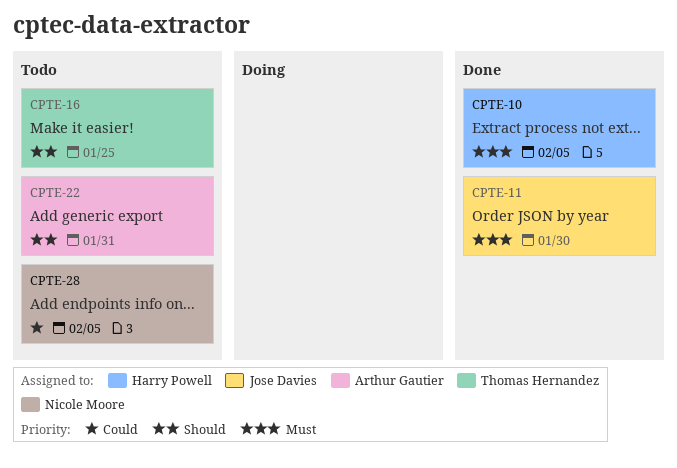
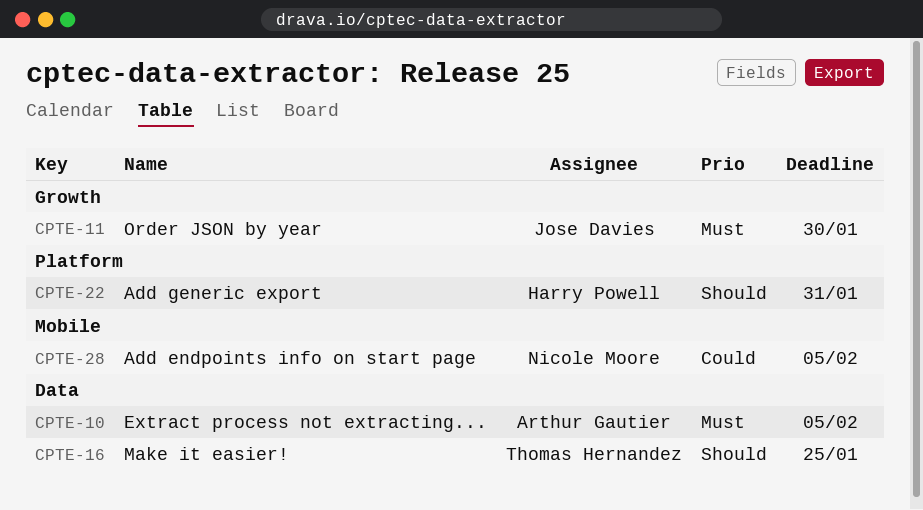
CPTE-10, owner: Harry Powell -> Arthur Gautier
CPTE-22, owner: Arthur Gautier -> Harry Powell

